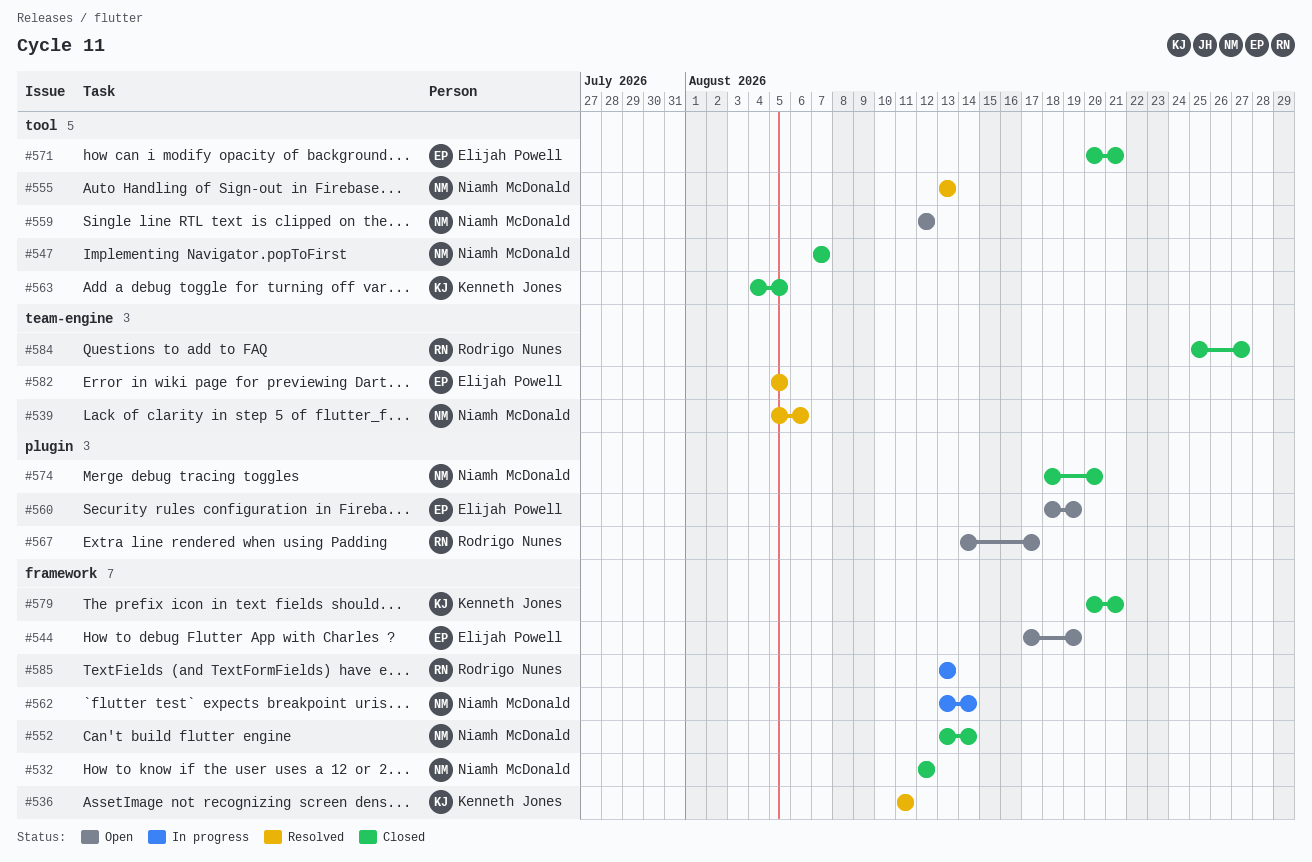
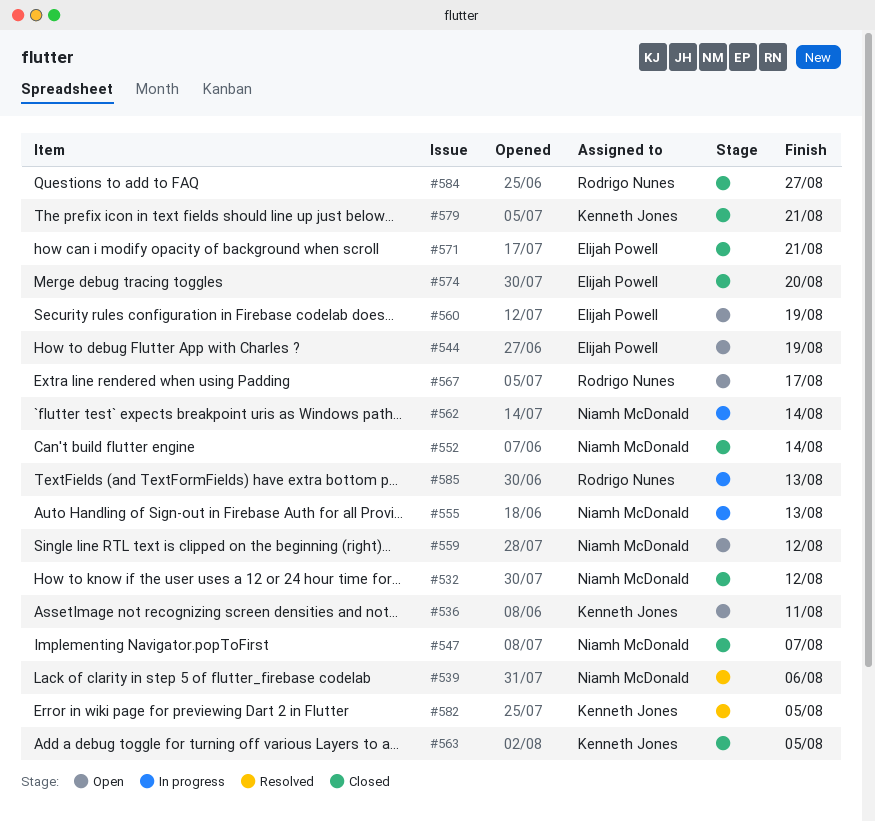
#536, status: Resolved -> Open
#555, status: Resolved -> In progress
#574, owner: Niamh McDonald -> Elijah Powell
#582, owner: Elijah Powell -> Kenneth Jones

